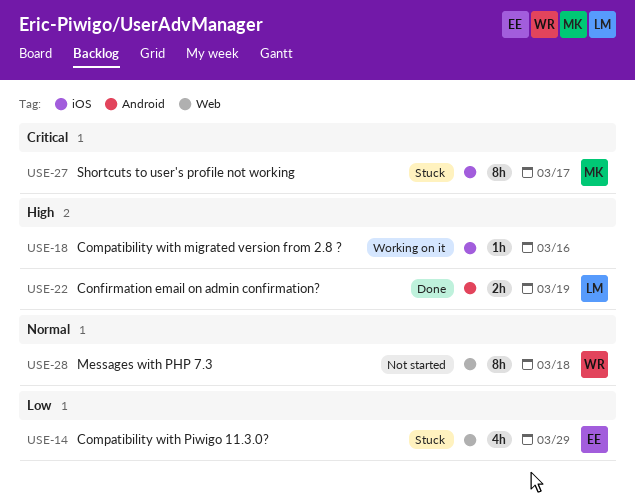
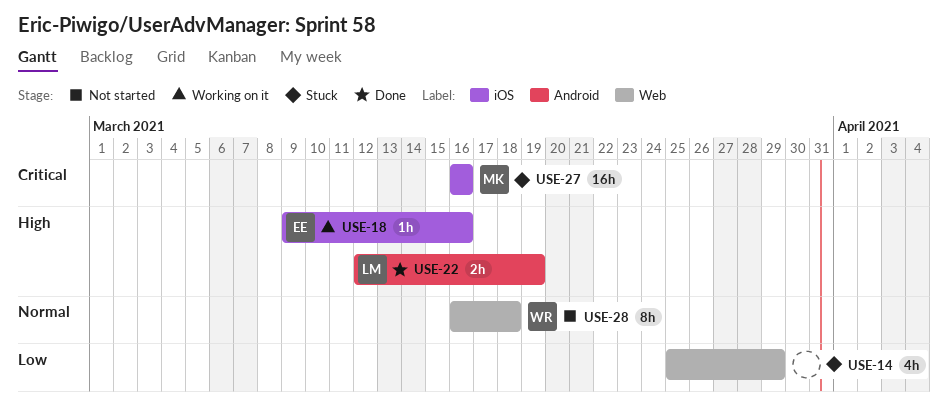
USE-14, owner: EE -> none
USE-18, owner: none -> EE
USE-27, estimate: 8h -> 16h
USE-27, due: Mar 17 -> Mar 16

